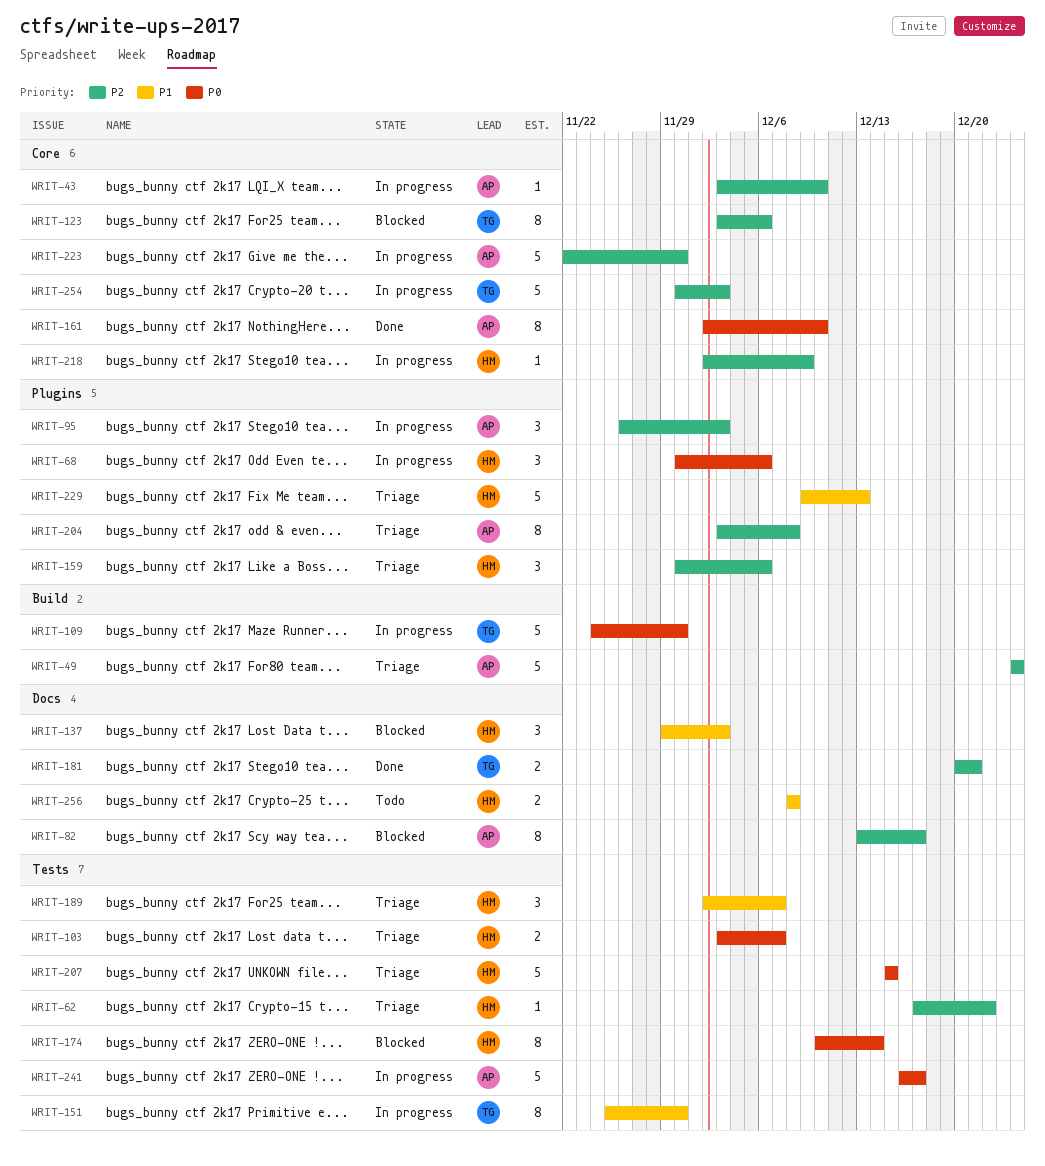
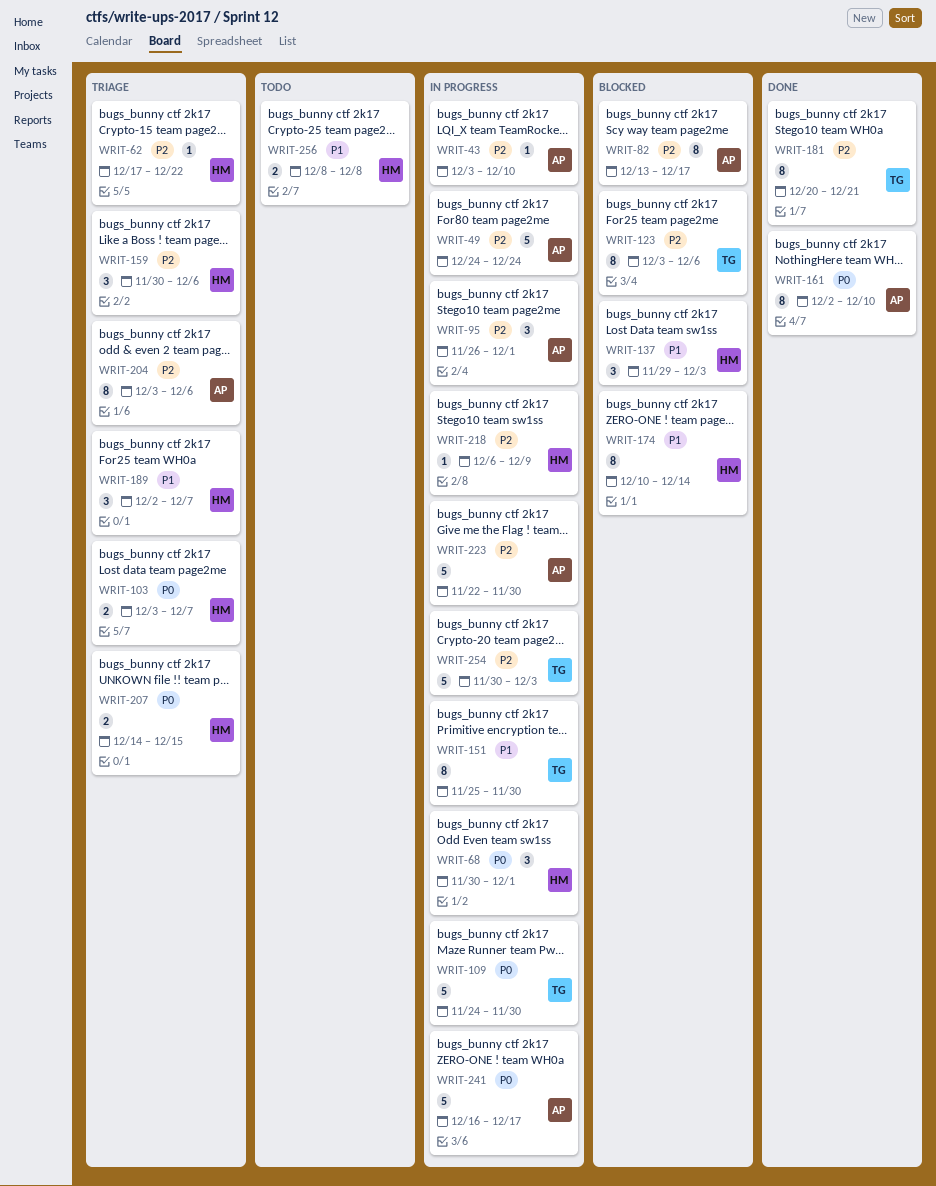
WRIT-49, status: Triage -> In progress
WRIT-68, due: Dec 6 -> Dec 1
WRIT-95, due: Dec 3 -> Dec 1
WRIT-174, priority: P0 -> P1
WRIT-181, estimate: 2 -> 8
WRIT-204, due: Dec 8 -> Dec 6
WRIT-207, estimate: 5 -> 2
WRIT-207, start: Dec 15 -> Dec 14
WRIT-218, start: Dec 2 -> Dec 6
WRIT-229: present -> none

